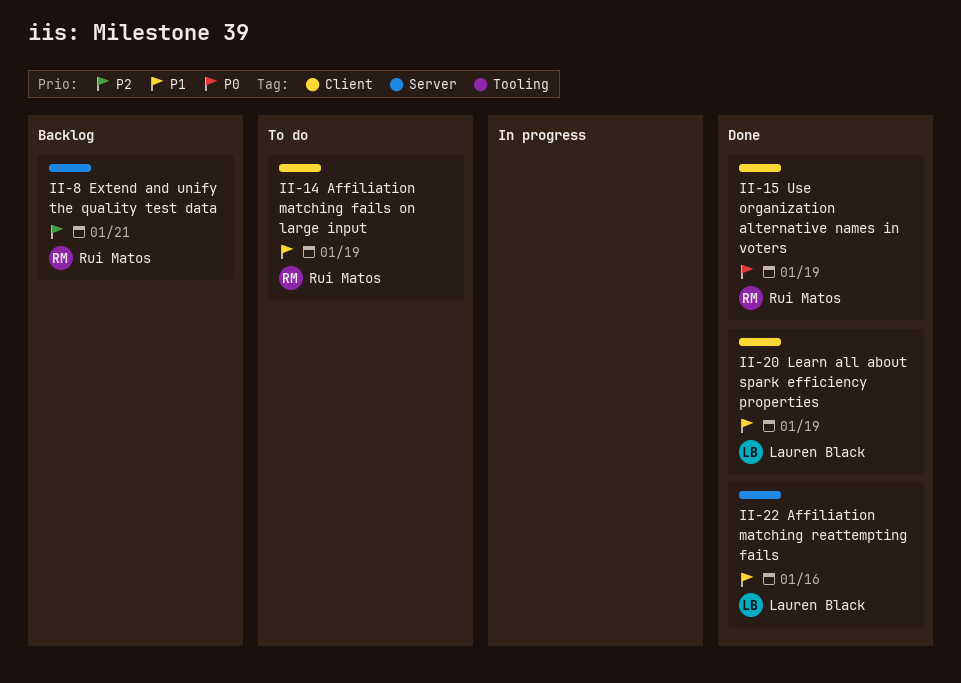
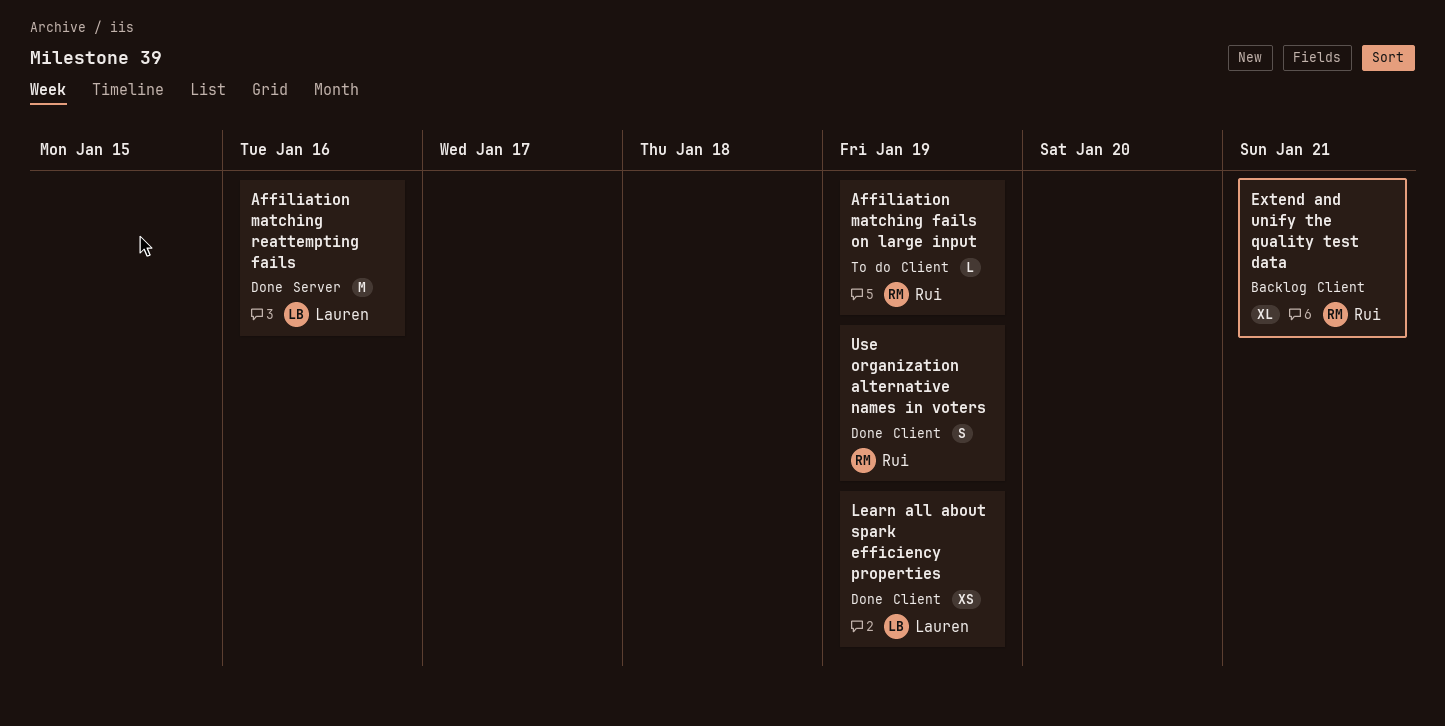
Extend and unify the quality test data, label: Server -> Client

